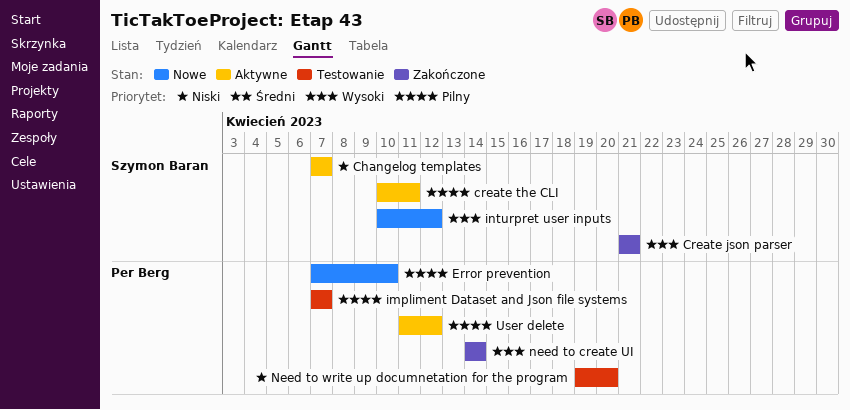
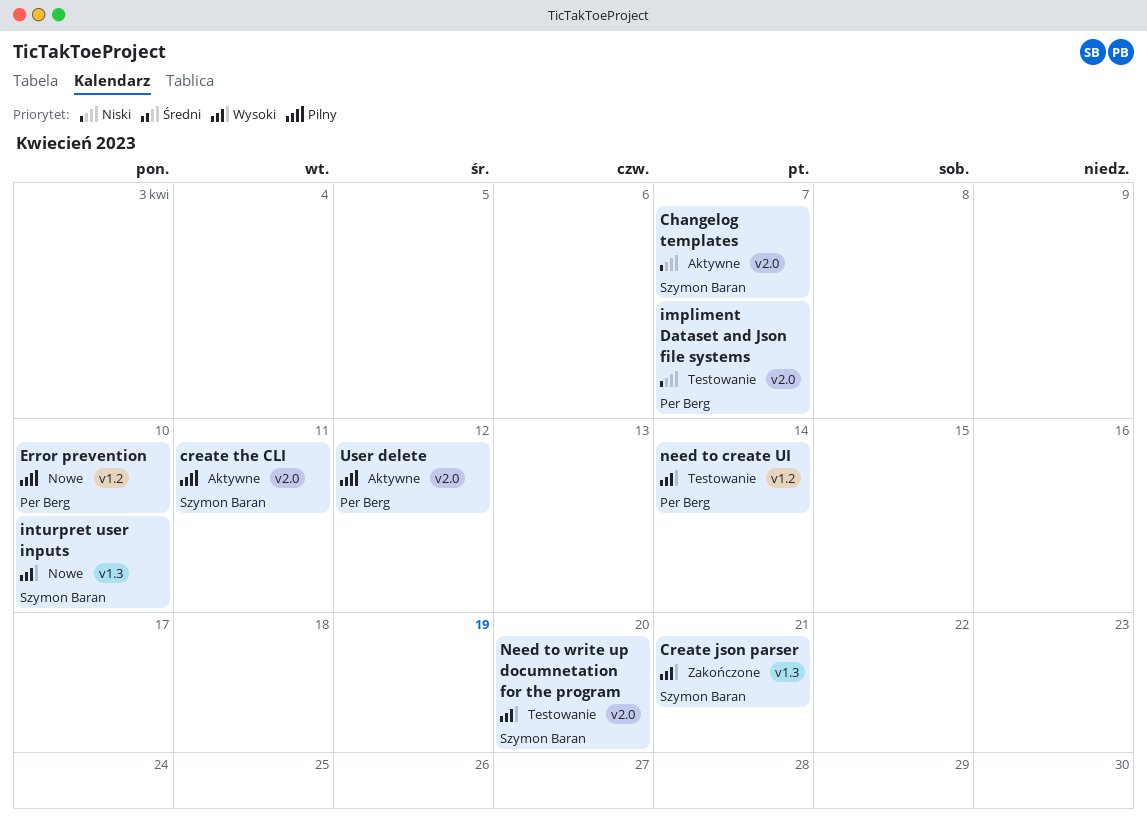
impliment Dataset and Json file systems, priority: Pilny -> Niski
inturpret user inputs, due: Apr 12 -> Apr 10
need to create UI, status: Zakończone -> Testowanie
Need to write up documnetation for the program, owner: Per Berg -> Szymon Baran
Need to write up documnetation for the program, priority: Niski -> Wysoki

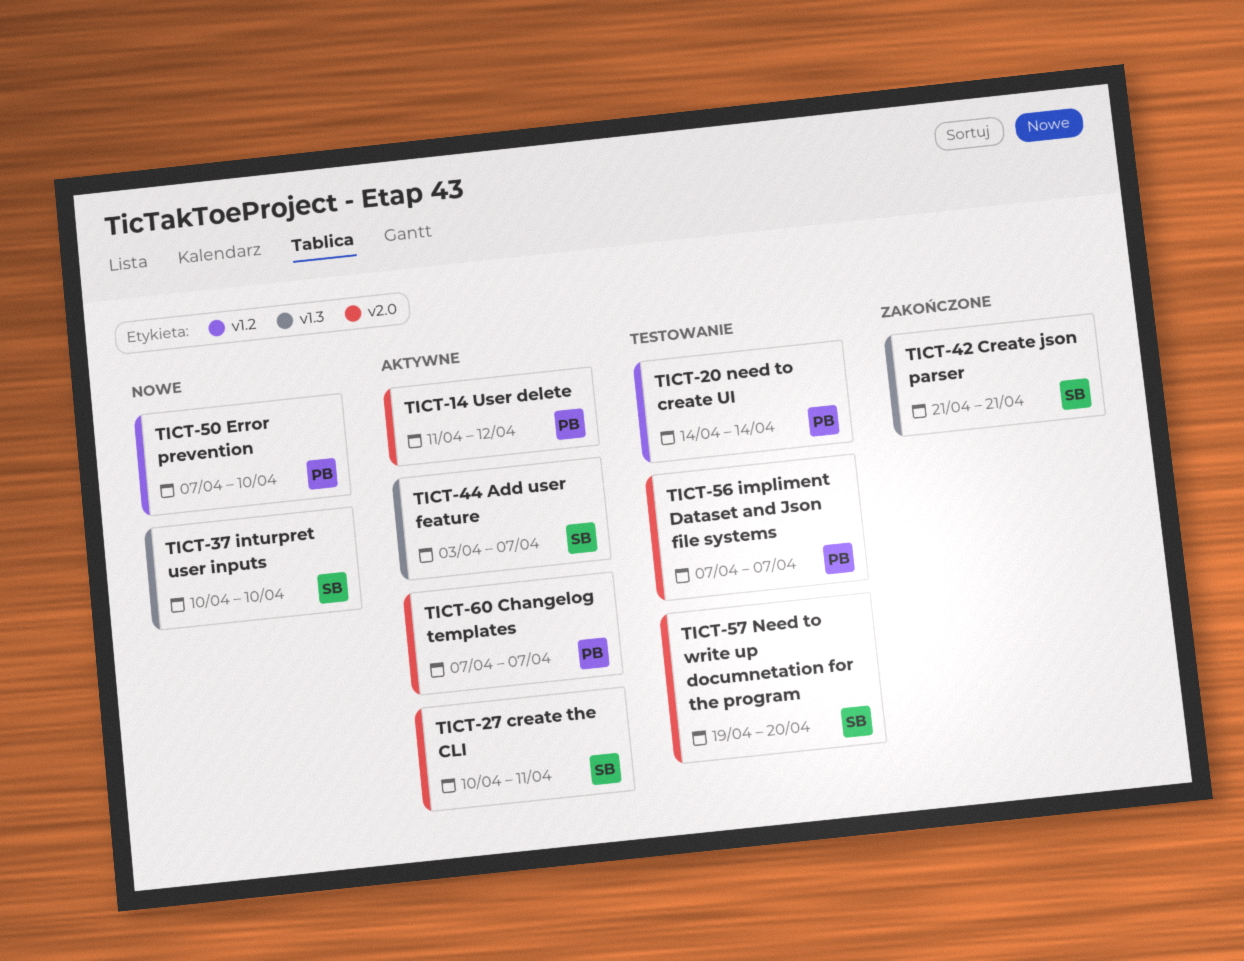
Add user feature: none -> present
Changelog templates, owner: Szymon Baran -> Per Berg

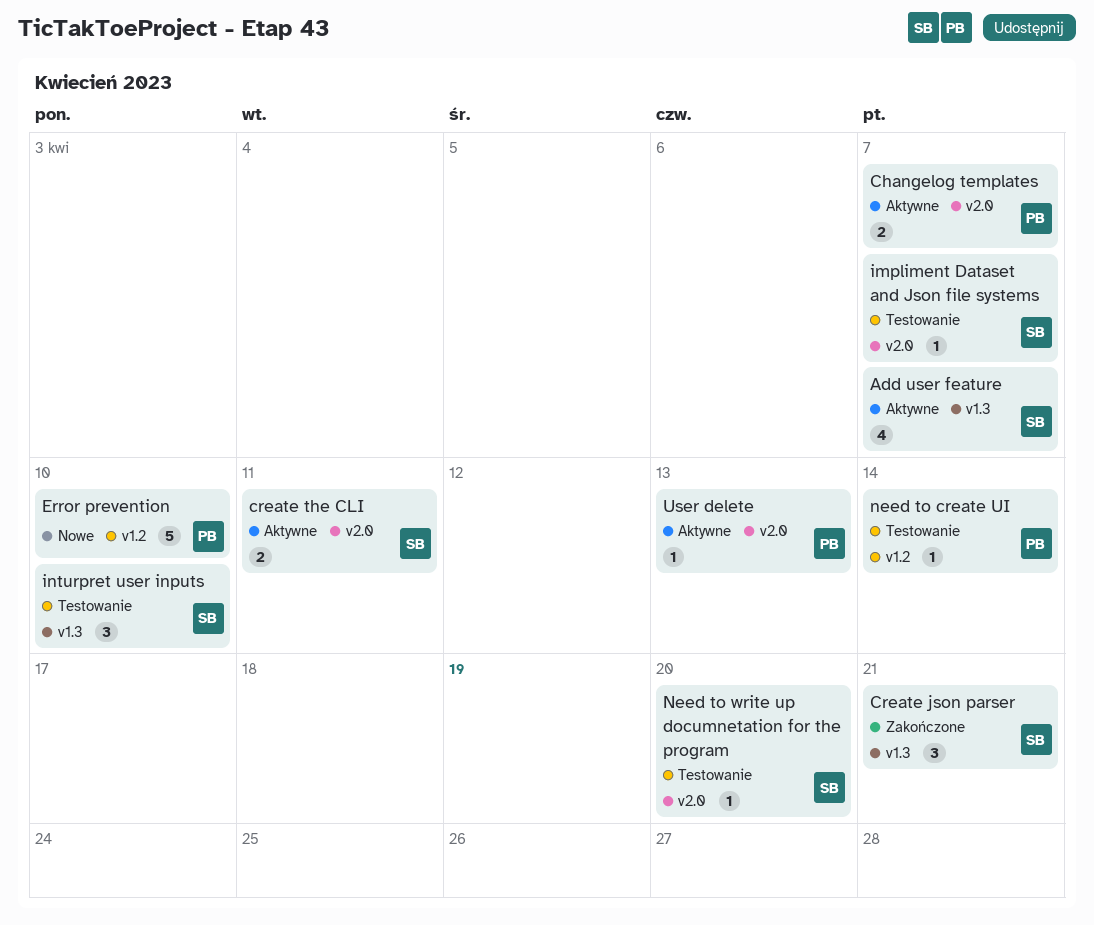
impliment Dataset and Json file systems, owner: PB -> SB
inturpret user inputs, status: Nowe -> Testowanie
User delete, due: Apr 12 -> Apr 13

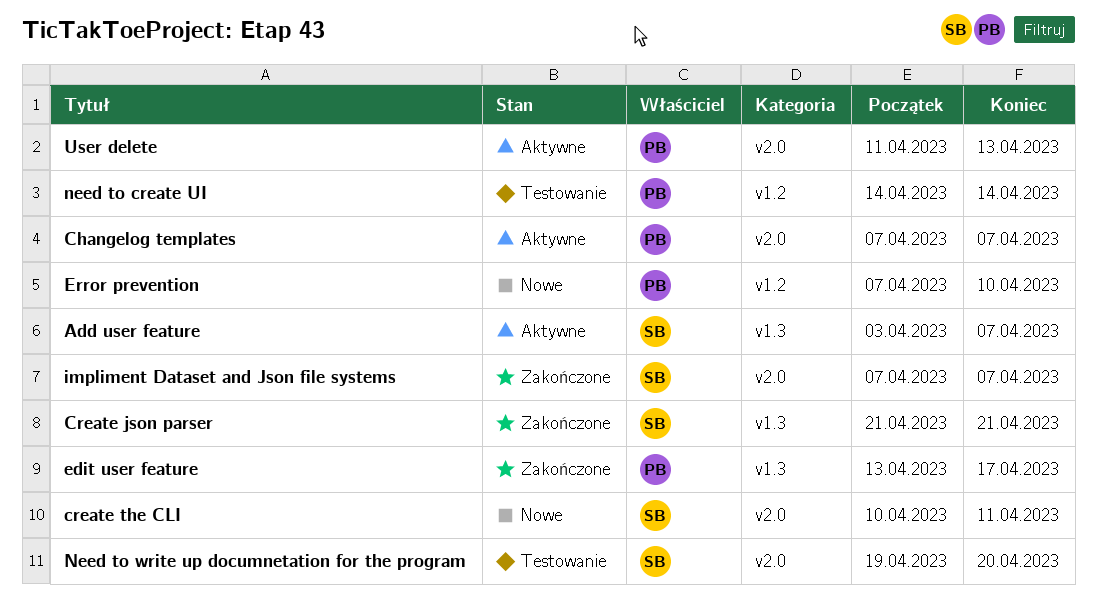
create the CLI, status: Aktywne -> Nowe
edit user feature: none -> present
impliment Dataset and Json file systems, status: Testowanie -> Zakończone
inturpret user inputs: present -> none

